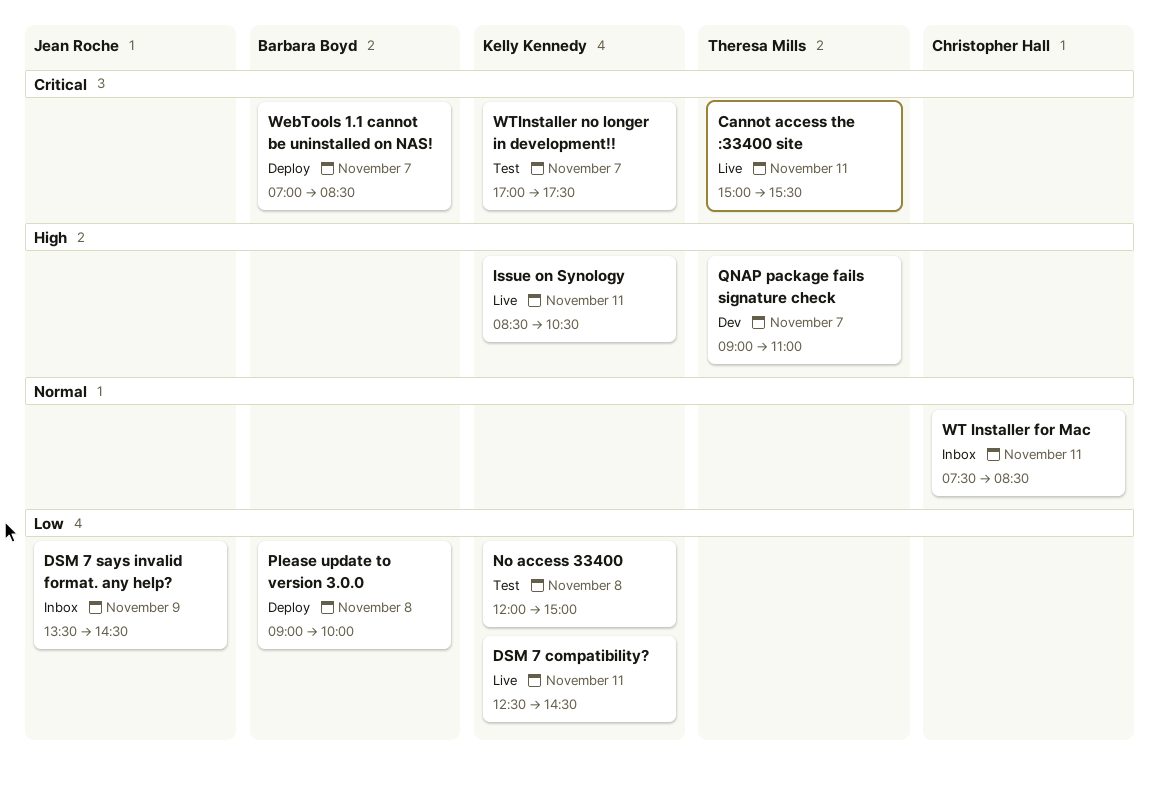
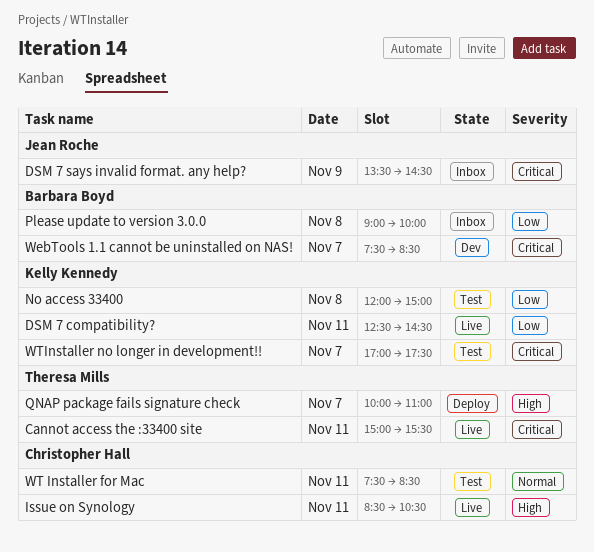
DSM 7 says invalid format. any help?, priority: Low -> Critical
Issue on Synology, owner: Kelly Kennedy -> Christopher Hall
Please update to version 3.0.0, status: Deploy -> Inbox
QNAP package fails signature check, status: Dev -> Deploy
QNAP package fails signature check, begins: 09:00 -> 10:00
WebTools 1.1 cannot be uninstalled on NAS!, status: Deploy -> Dev
WebTools 1.1 cannot be uninstalled on NAS!, begins: 07:00 -> 07:30
WT Installer for Mac, status: Inbox -> Test

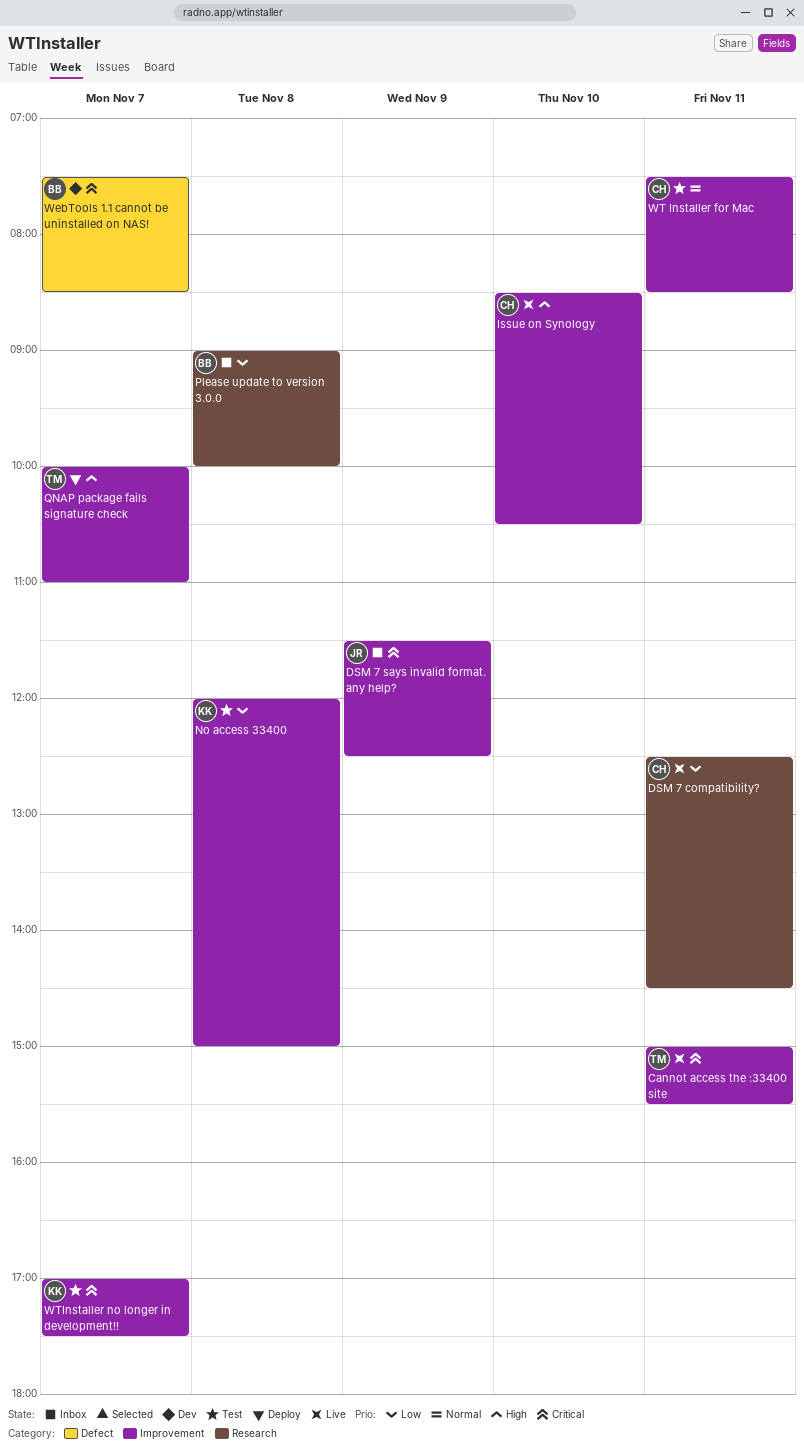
DSM 7 compatibility?, owner: Kelly Kennedy -> Christopher Hall
DSM 7 says invalid format. any help?, begins: 13:30 -> 11:30
DSM 7 says invalid format. any help?, ends: 14:30 -> 12:30
Issue on Synology, day: Nov 11 -> Nov 10

